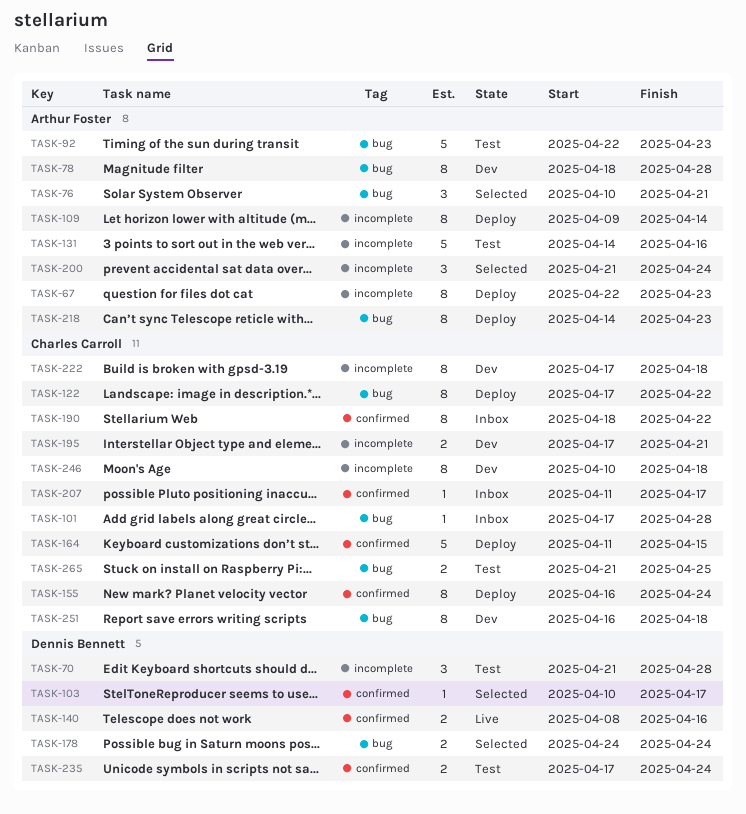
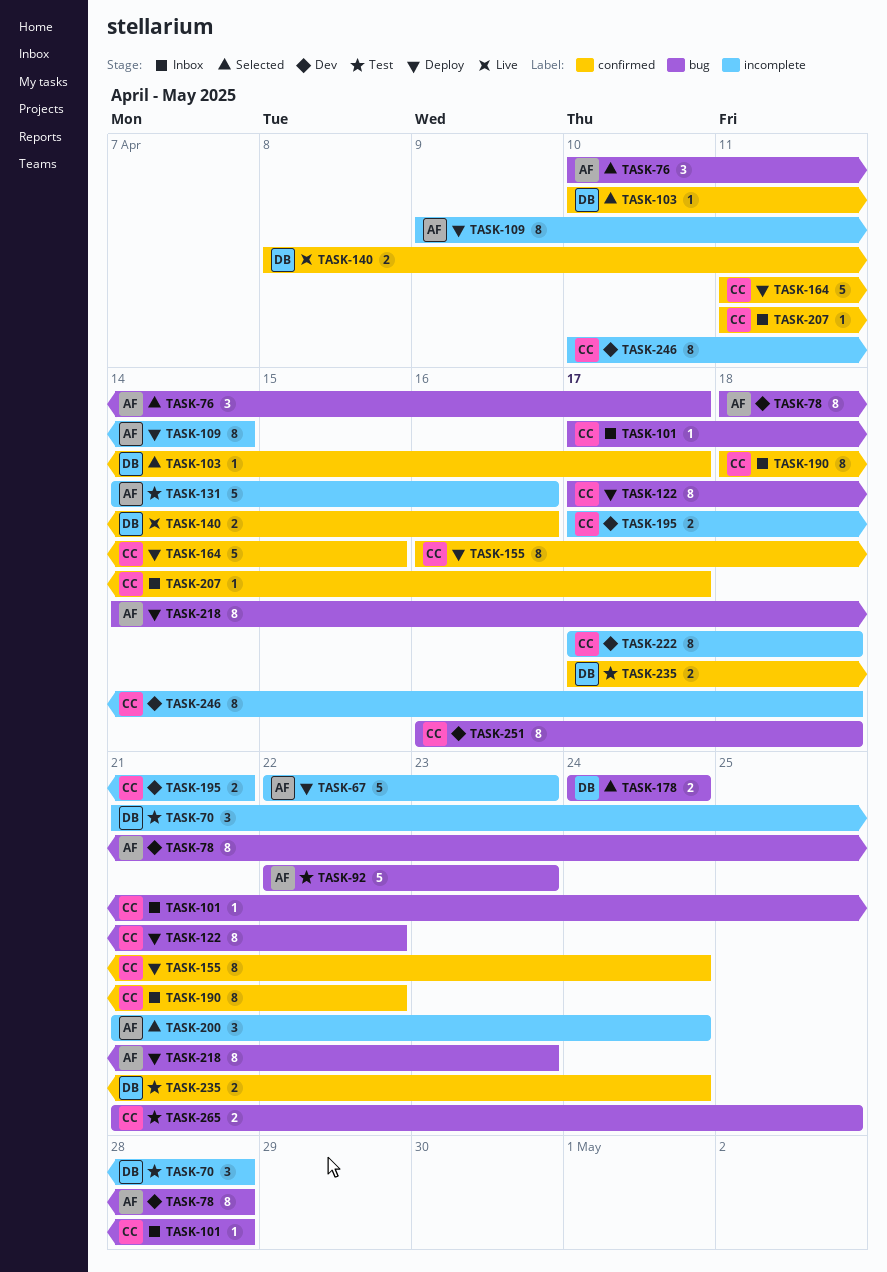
TASK-67, estimate: 8 -> 5
TASK-76, due: Apr 21 -> Apr 17

